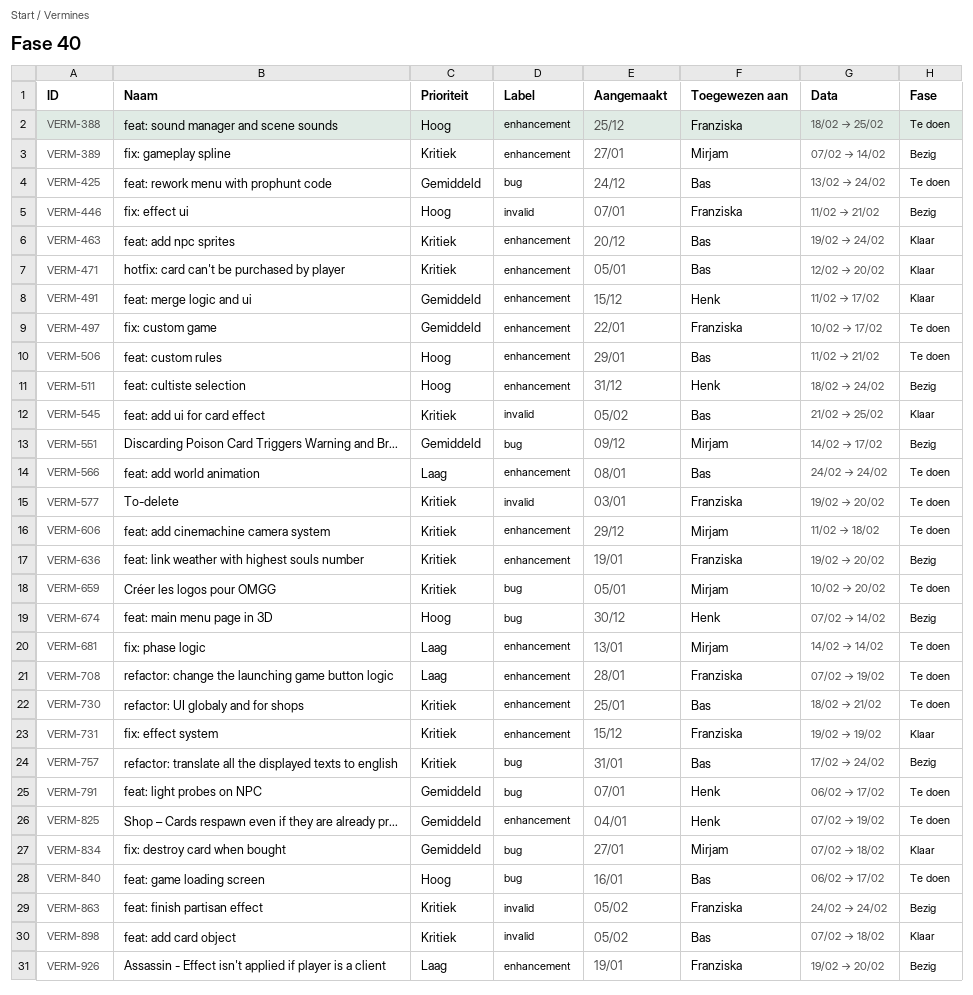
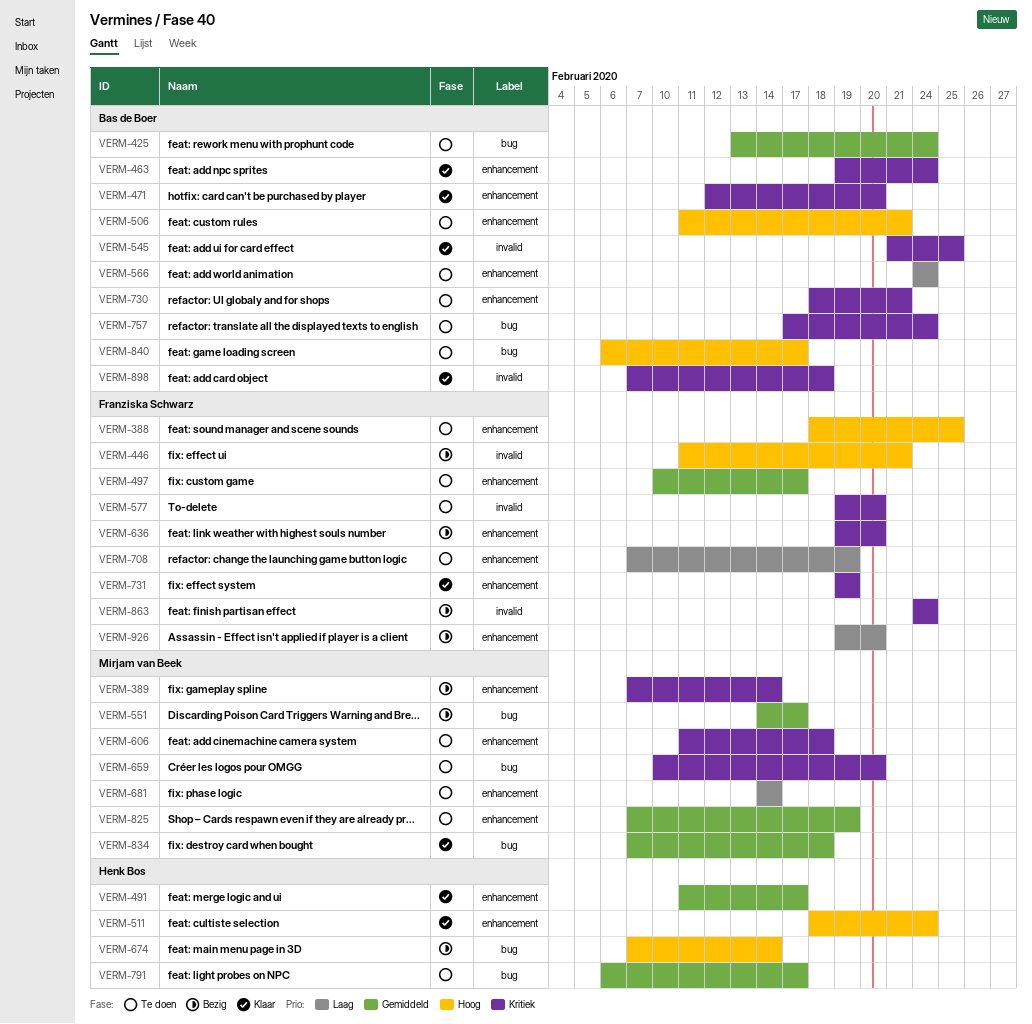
VERM-511, status: Bezig -> Klaar
VERM-757, status: Bezig -> Te doen
VERM-825, owner: Henk Bos -> Mirjam van Beek

